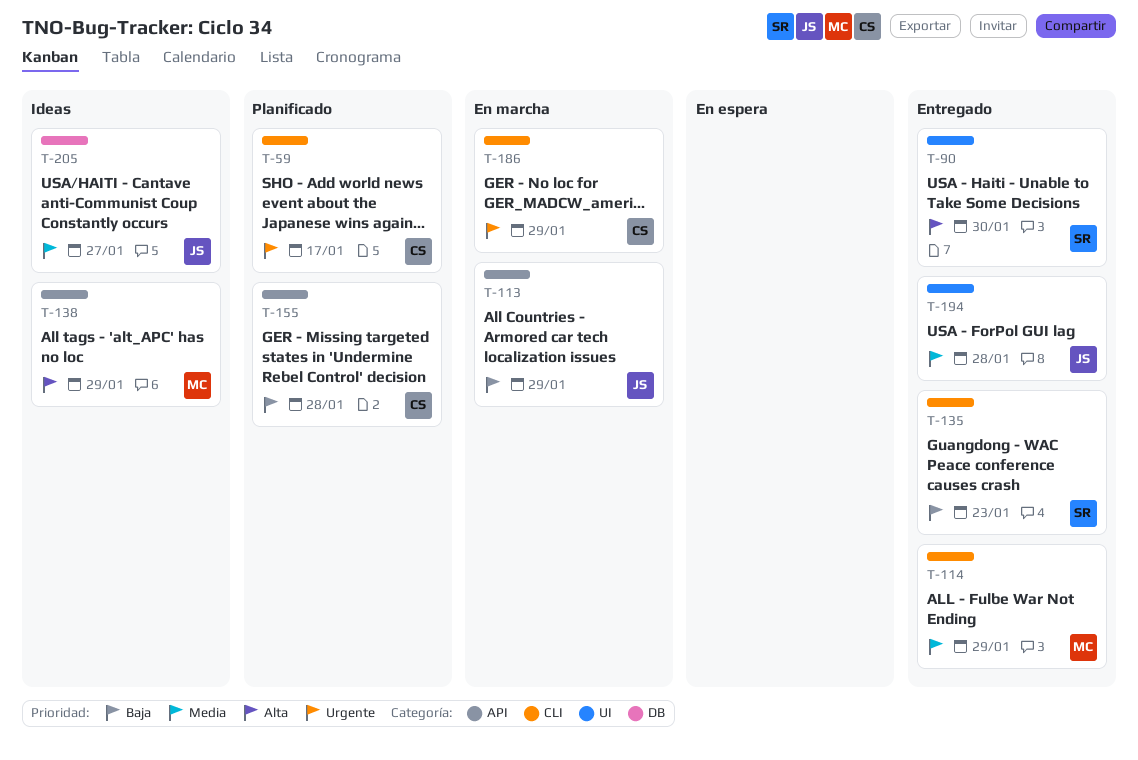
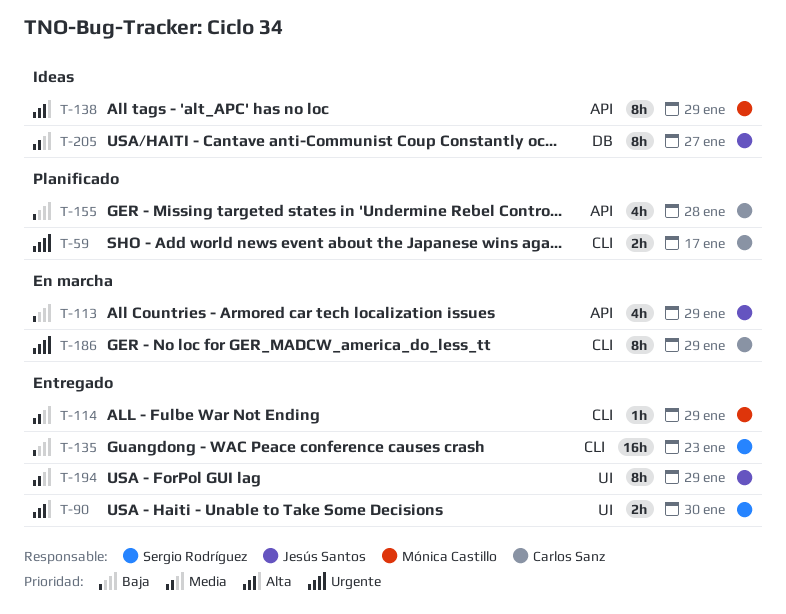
T-194, due: Jan 28 -> Jan 29

